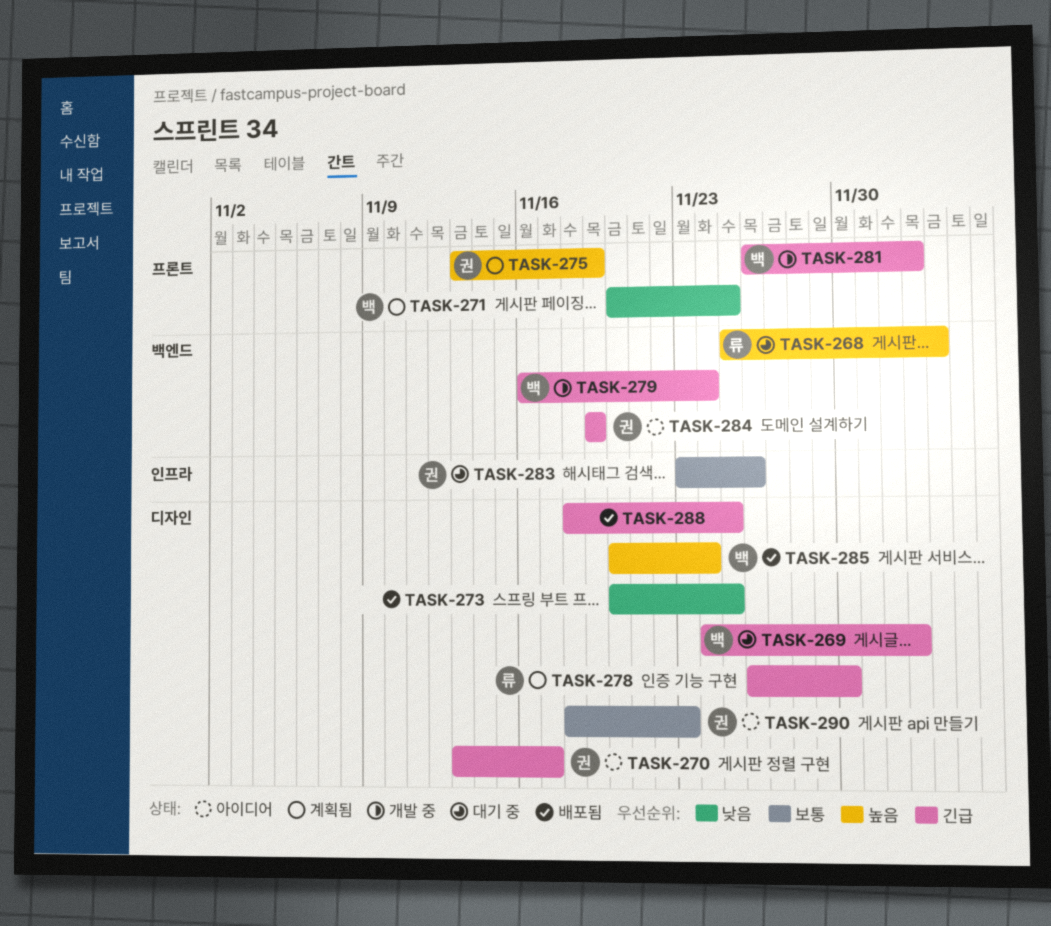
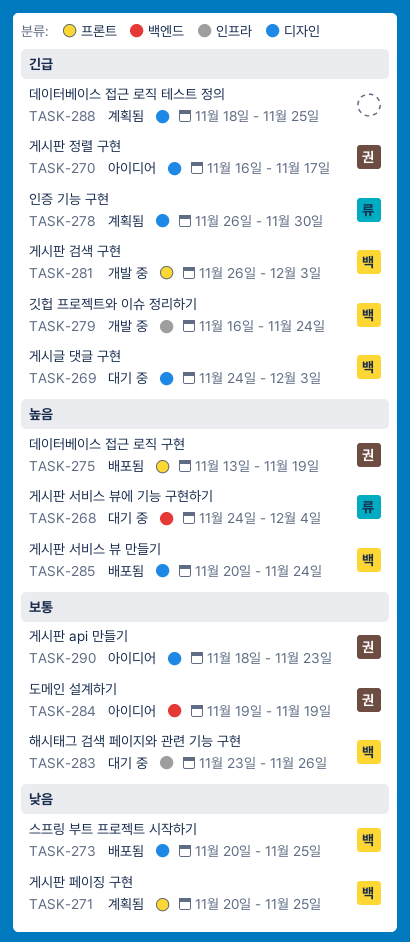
TASK-268, start: Nov 25 -> Nov 24
TASK-270, start: Nov 13 -> Nov 16
TASK-273, owner: none -> 백
TASK-275, status: 계획됨 -> 배포됨
TASK-279, label: 백엔드 -> 인프라
TASK-283, owner: 권 -> 백
TASK-284, priority: 긴급 -> 보통
TASK-288, status: 배포됨 -> 계획됨

